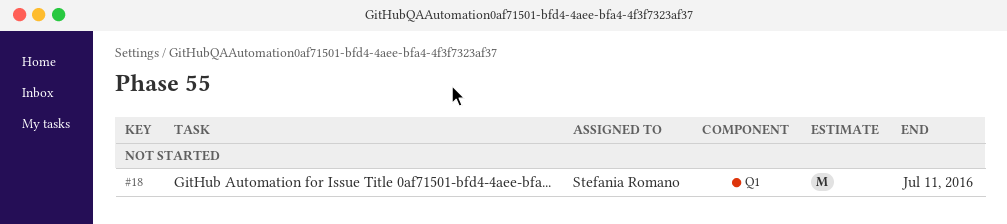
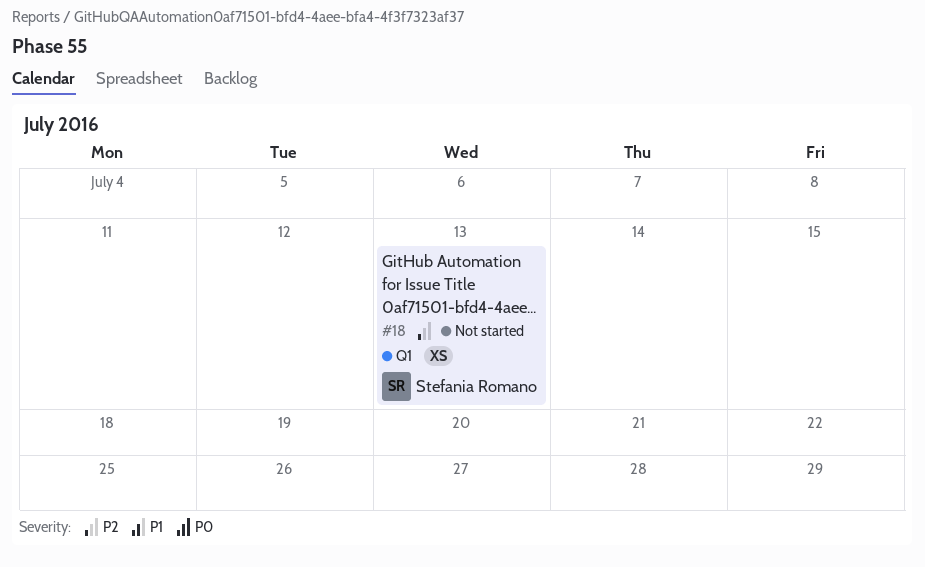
#18, estimate: M -> XS
#18, due: Jul 11 -> Jul 13

